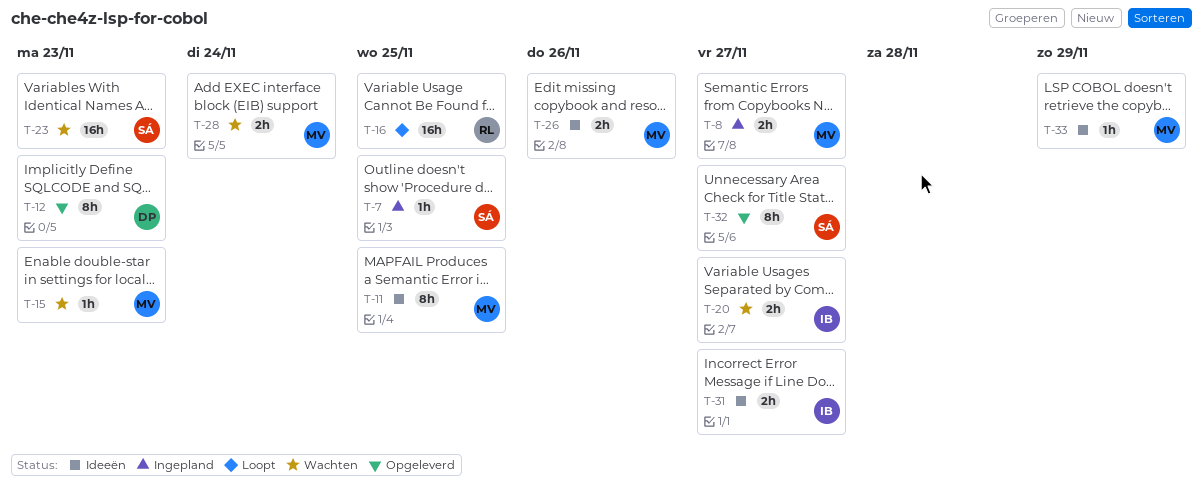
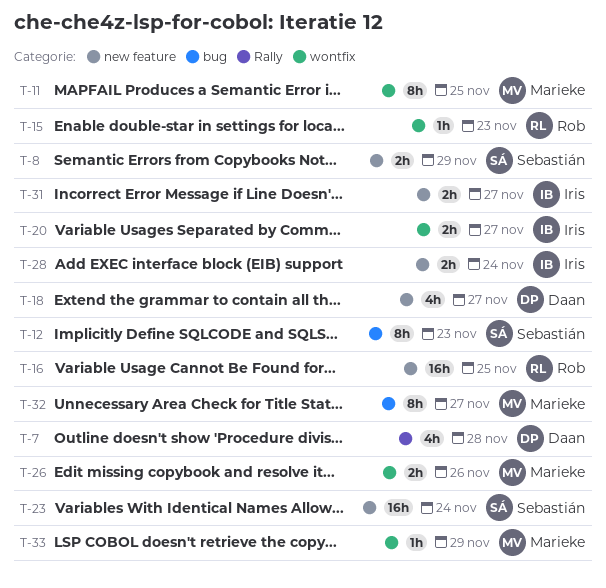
T-7, owner: Sebastián -> Daan
T-7, estimate: 1h -> 4h
T-7, due: Nov 25 -> Nov 28
T-8, owner: Marieke -> Sebastián
T-8, due: Nov 27 -> Nov 29
T-12, owner: Daan -> Sebastián
T-15, owner: Marieke -> Rob
T-18: none -> present
T-23, due: Nov 23 -> Nov 24
T-28, owner: Marieke -> Iris
T-32, owner: Sebastián -> Marieke

